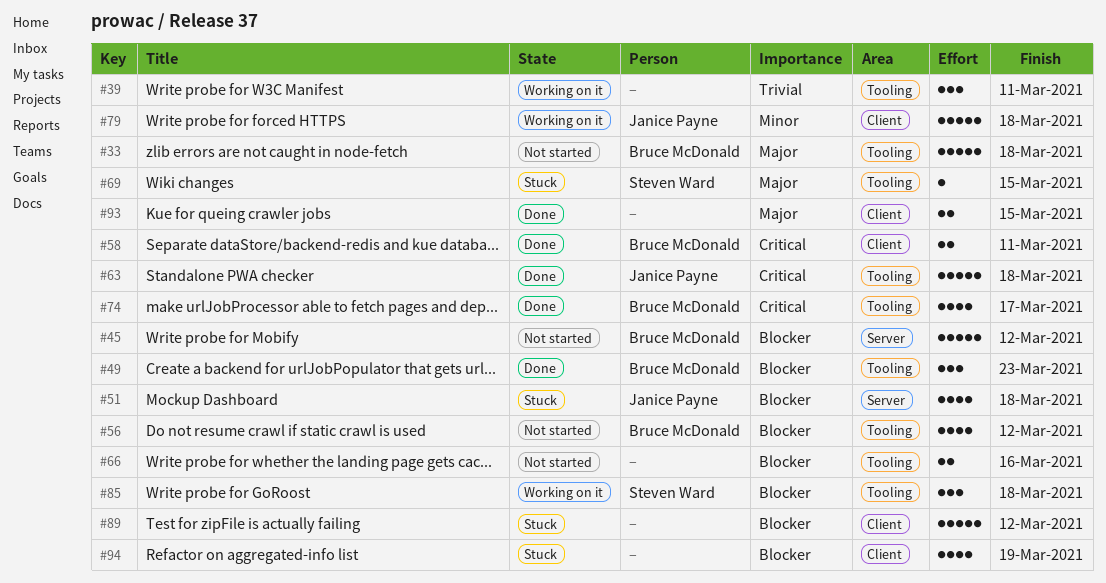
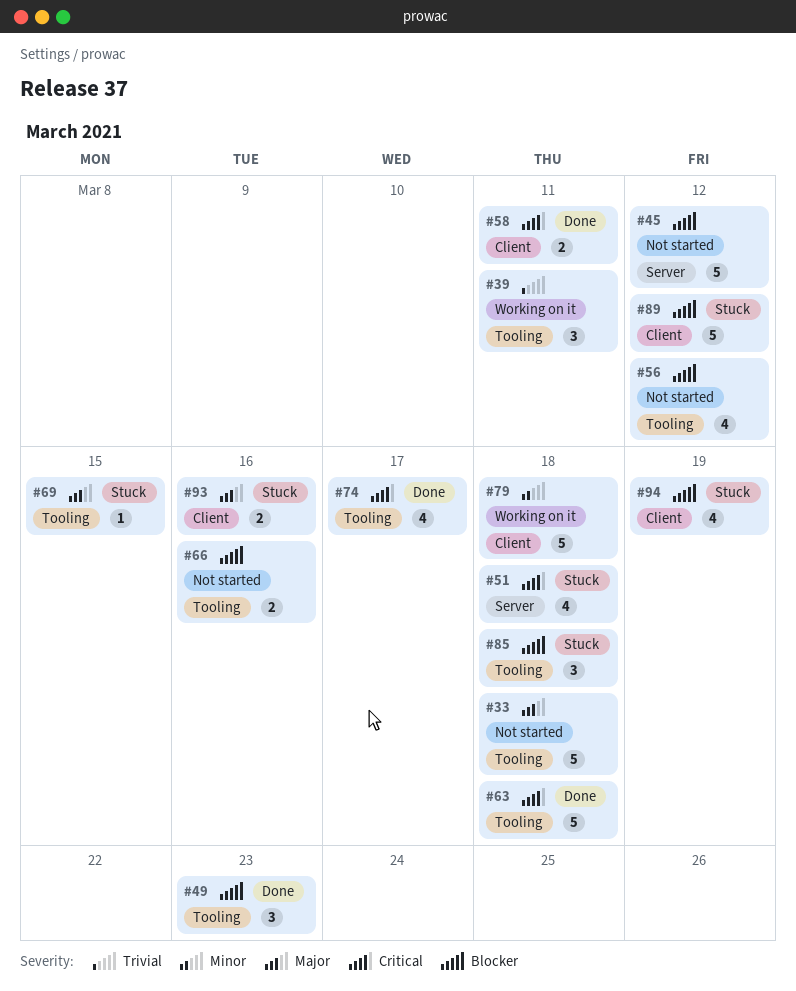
#51, priority: Blocker -> Critical
#85, status: Working on it -> Stuck
#93, status: Done -> Stuck
#93, due: Mar 15 -> Mar 16

